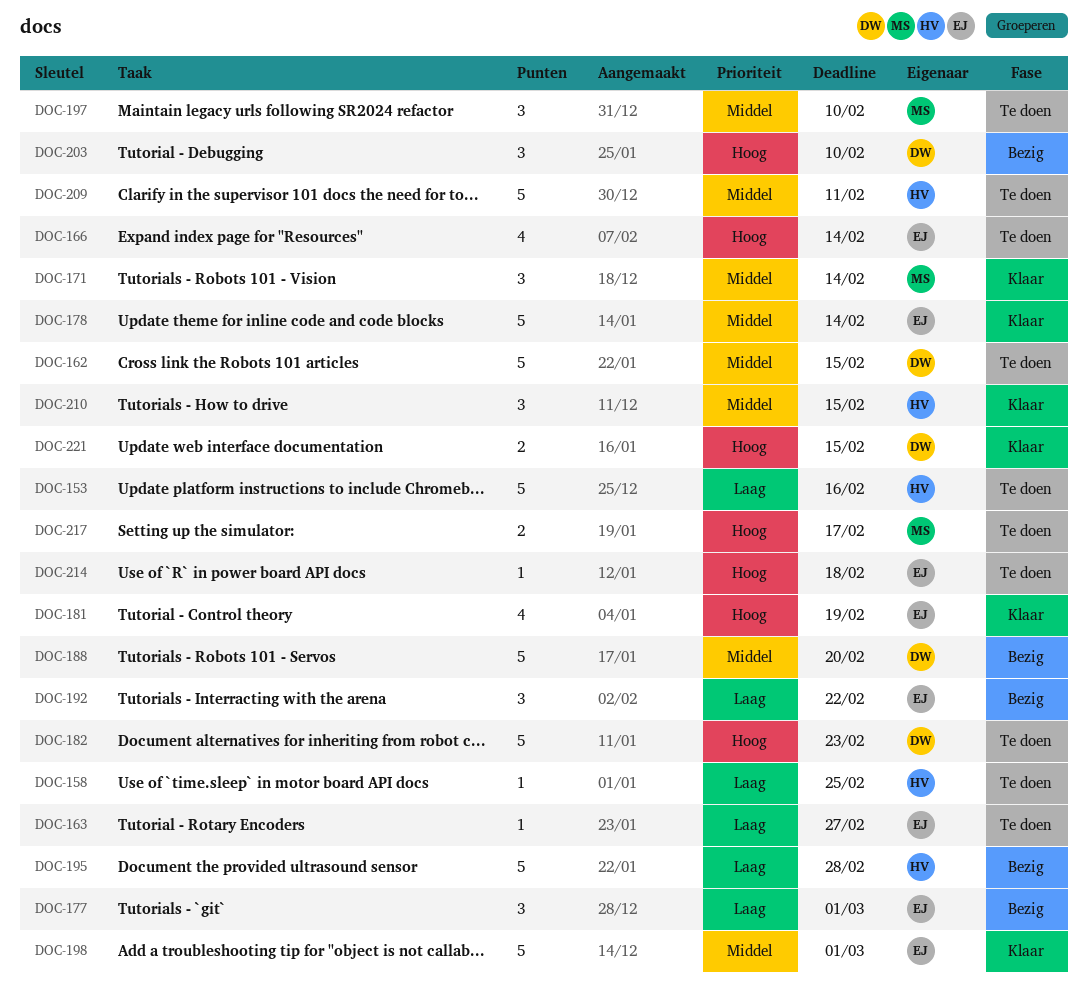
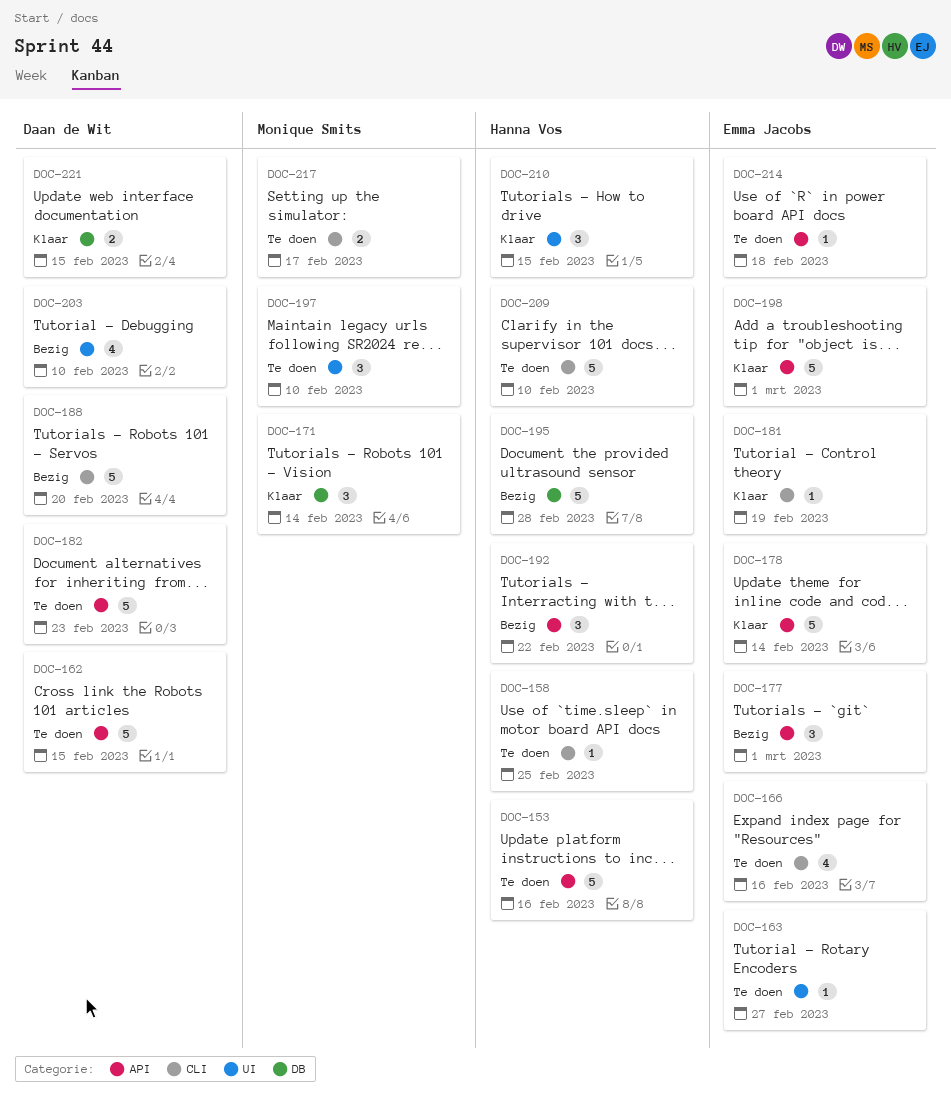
DOC-166, due: Feb 14 -> Feb 16
DOC-181, estimate: 4 -> 1
DOC-192, owner: Emma Jacobs -> Hanna Vos
DOC-203, estimate: 3 -> 4
DOC-209, due: Feb 11 -> Feb 10

